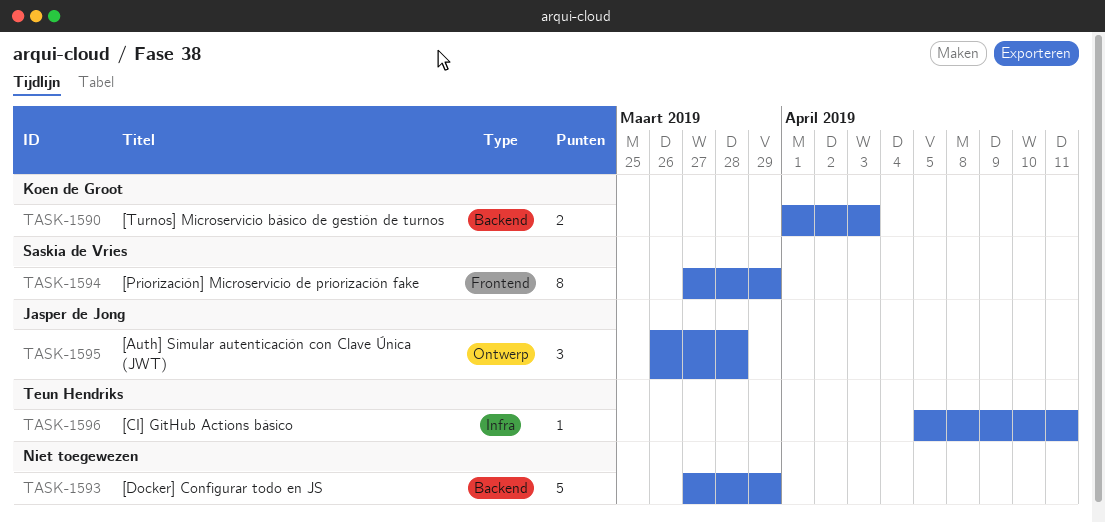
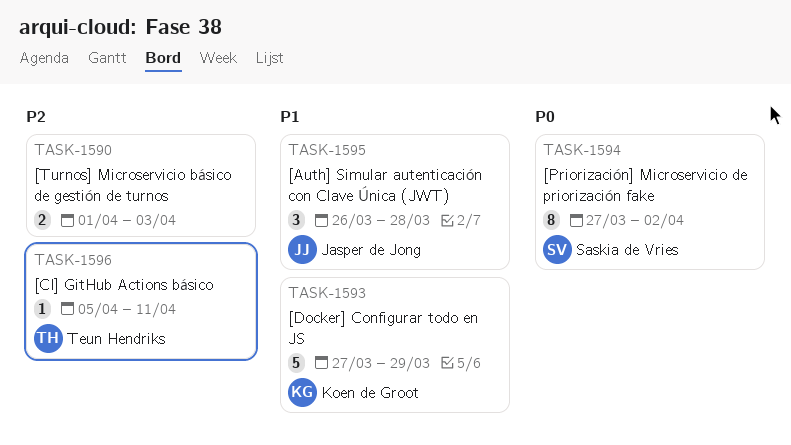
TASK-1590, owner: Koen de Groot -> none
TASK-1593, owner: none -> Koen de Groot
TASK-1594, due: Mar 29 -> Apr 2

